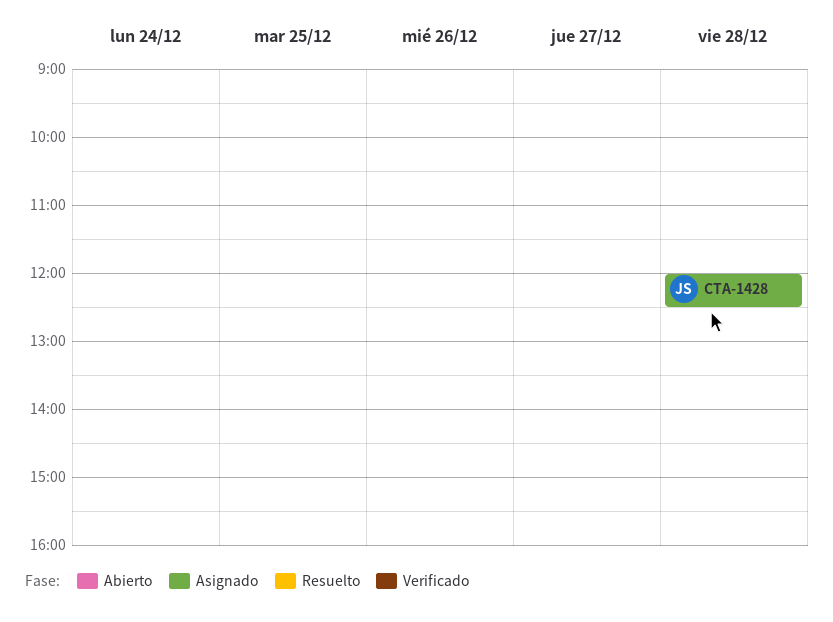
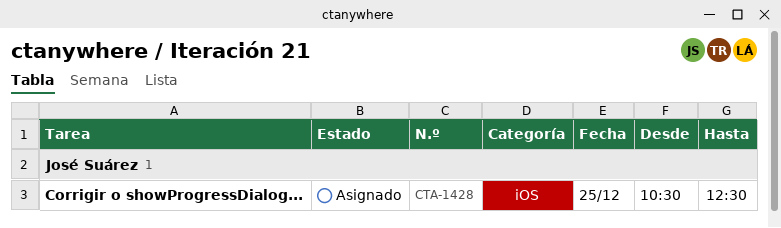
CTA-1428, day: Dec 28 -> Dec 25
CTA-1428, begins: 12:00 -> 10:30

